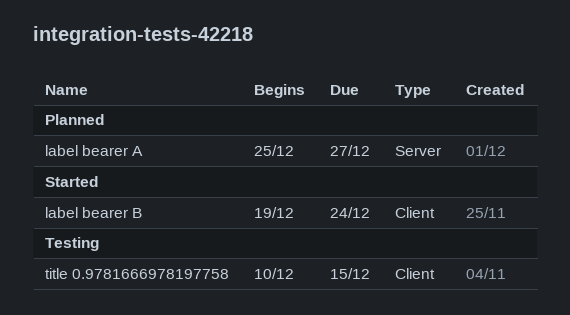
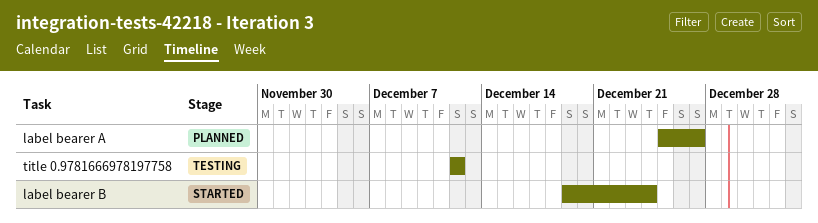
title 0.9781666978197758, start: Dec 10 -> Dec 12
title 0.9781666978197758, due: Dec 15 -> Dec 12

